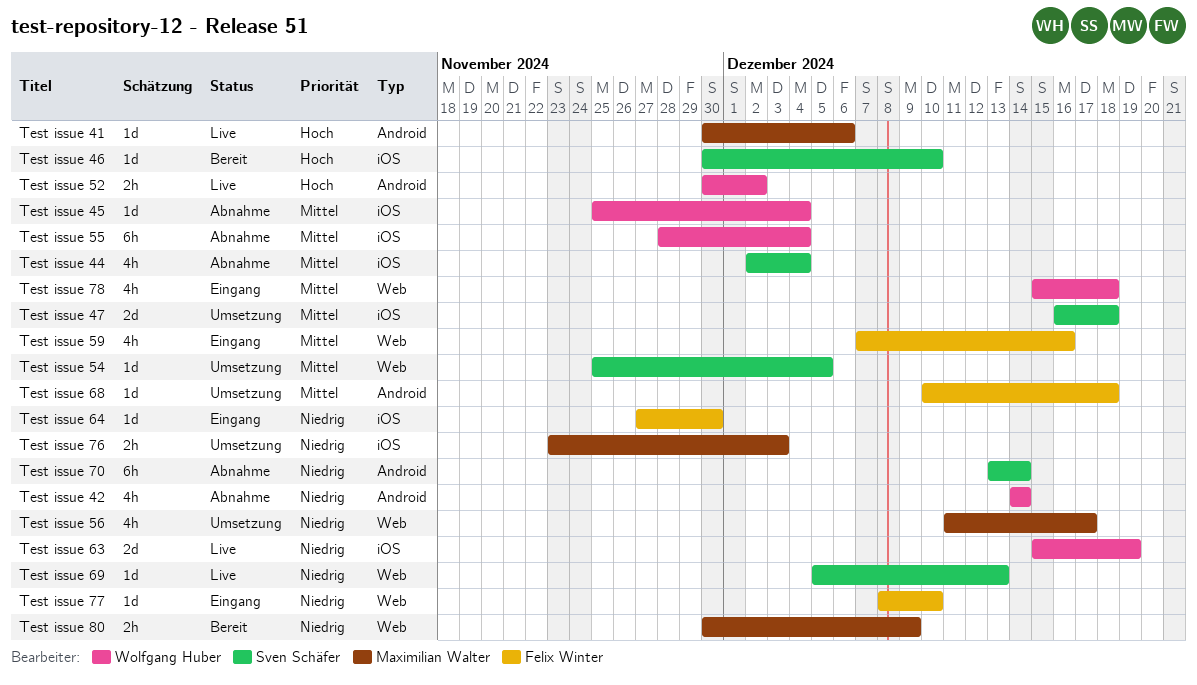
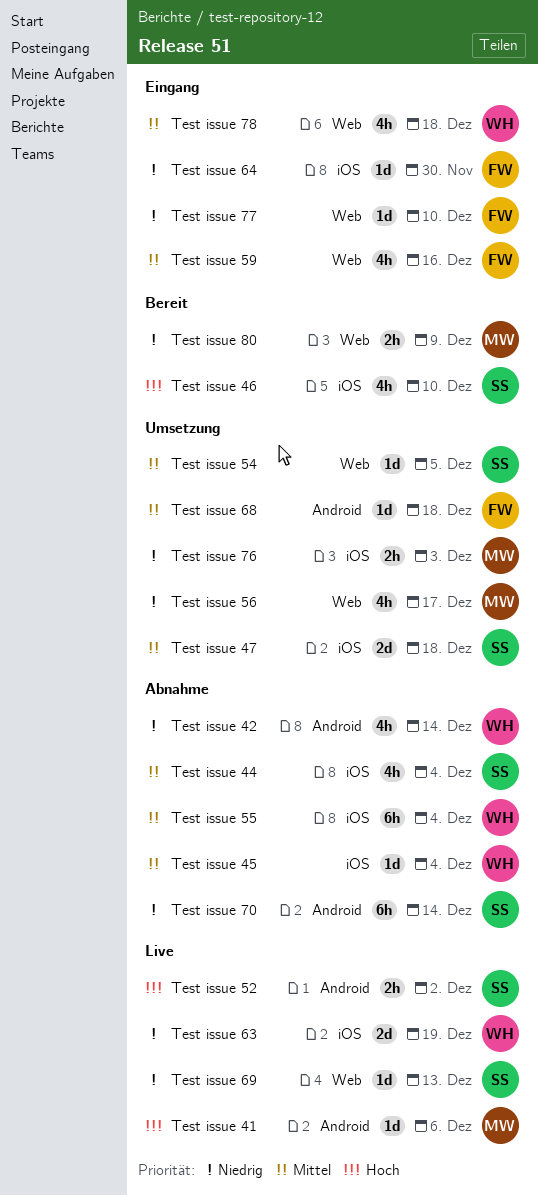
Test issue 46, estimate: 1d -> 4h
Test issue 52, owner: Wolfgang Huber -> Sven Schäfer

